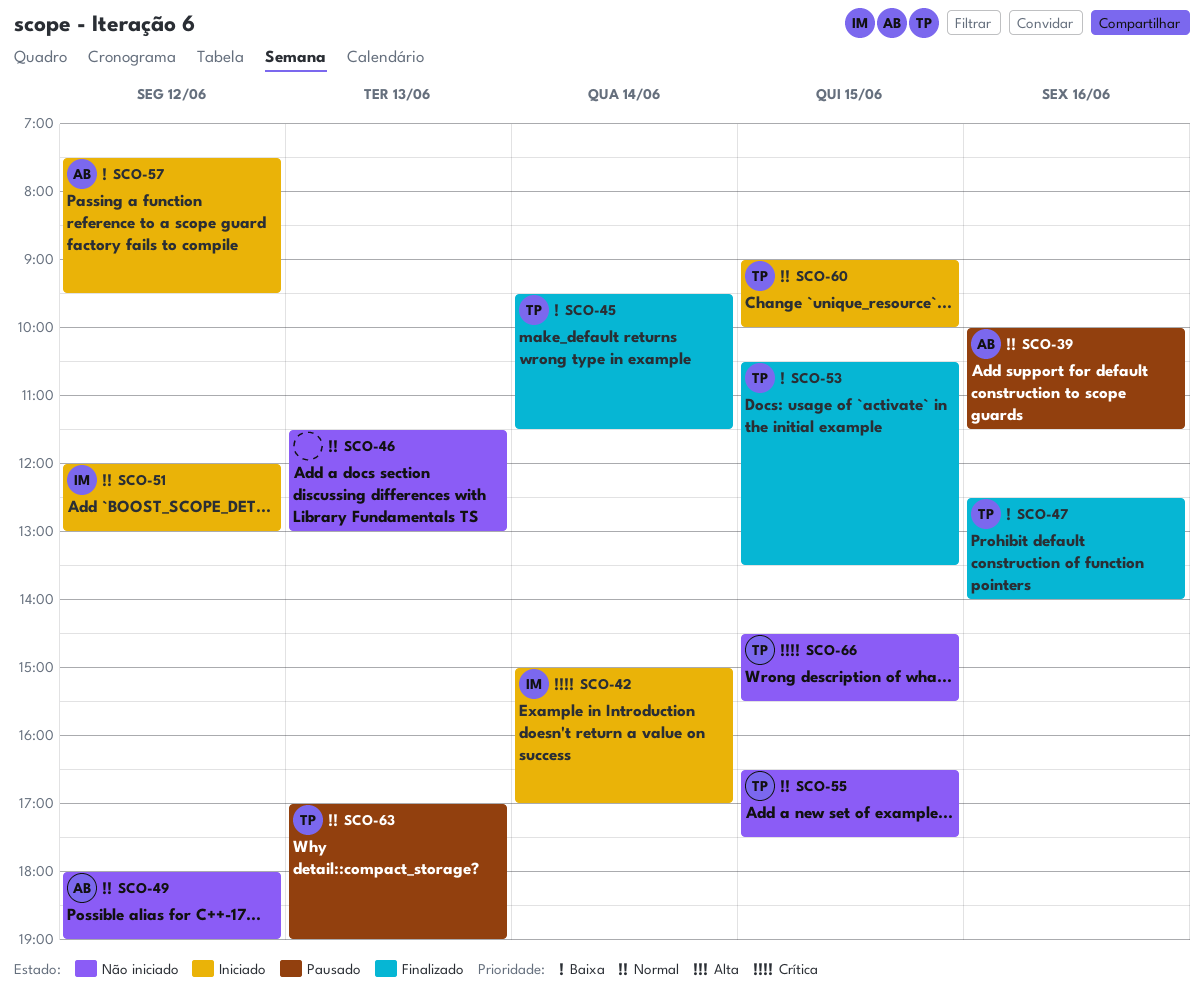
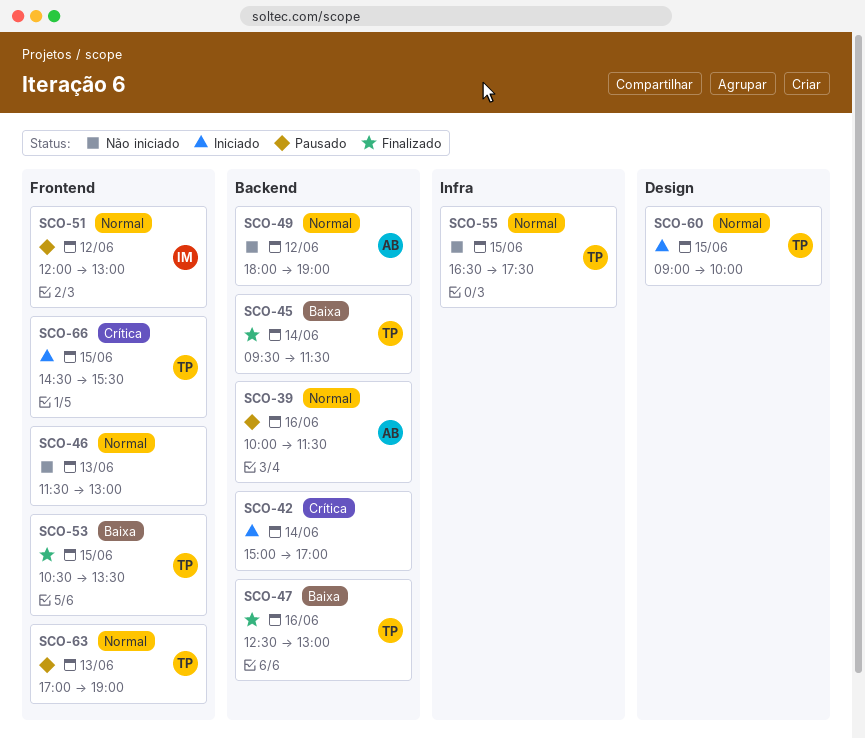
SCO-42, owner: IM -> none
SCO-47, ends: 14:00 -> 13:00
SCO-51, status: Iniciado -> Pausado
SCO-57: present -> none
SCO-66, status: Não iniciado -> Iniciado

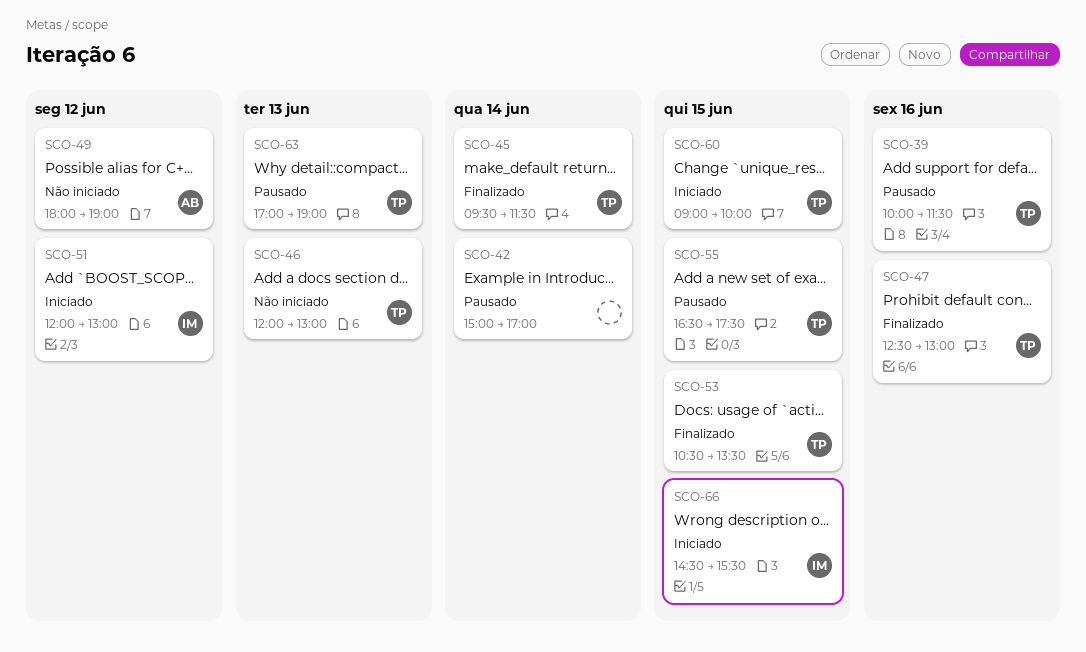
SCO-39, owner: AB -> TP
SCO-42, status: Iniciado -> Pausado
SCO-46, owner: none -> TP
SCO-46, begins: 11:30 -> 12:00
SCO-51, status: Pausado -> Iniciado
SCO-55, status: Não iniciado -> Pausado
SCO-66, owner: TP -> IM

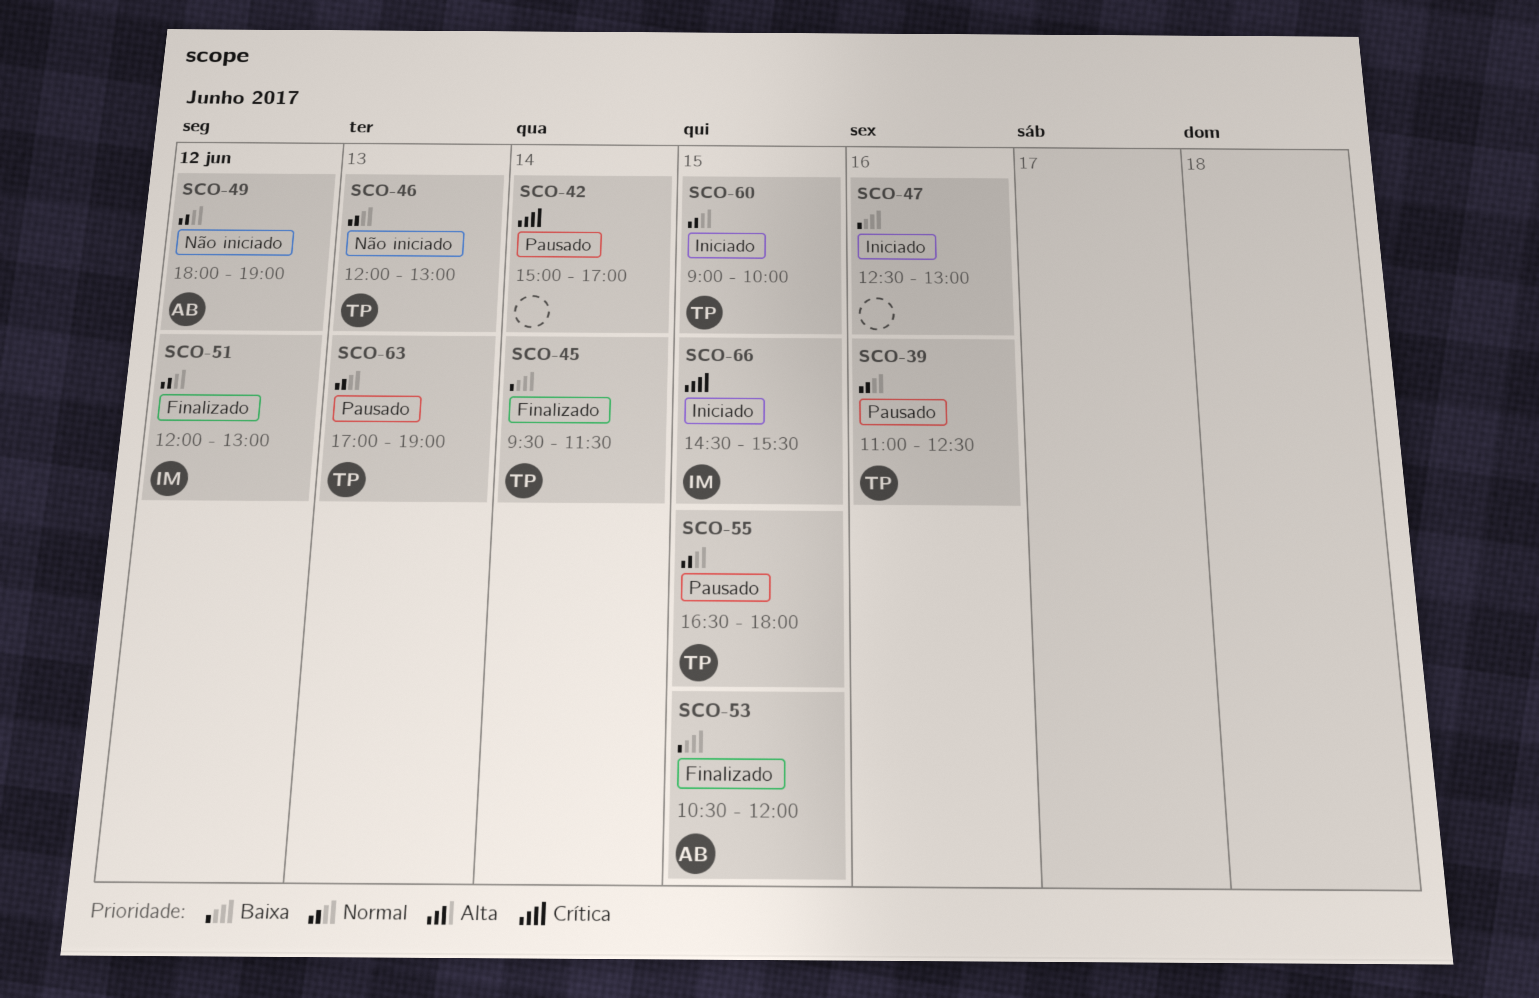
SCO-39, begins: 10:00 -> 11:00
SCO-39, ends: 11:30 -> 12:30
SCO-47, status: Finalizado -> Iniciado
SCO-47, owner: TP -> none
SCO-51, status: Iniciado -> Finalizado
SCO-53, owner: TP -> AB
SCO-53, ends: 13:30 -> 12:00
SCO-55, ends: 17:30 -> 18:00

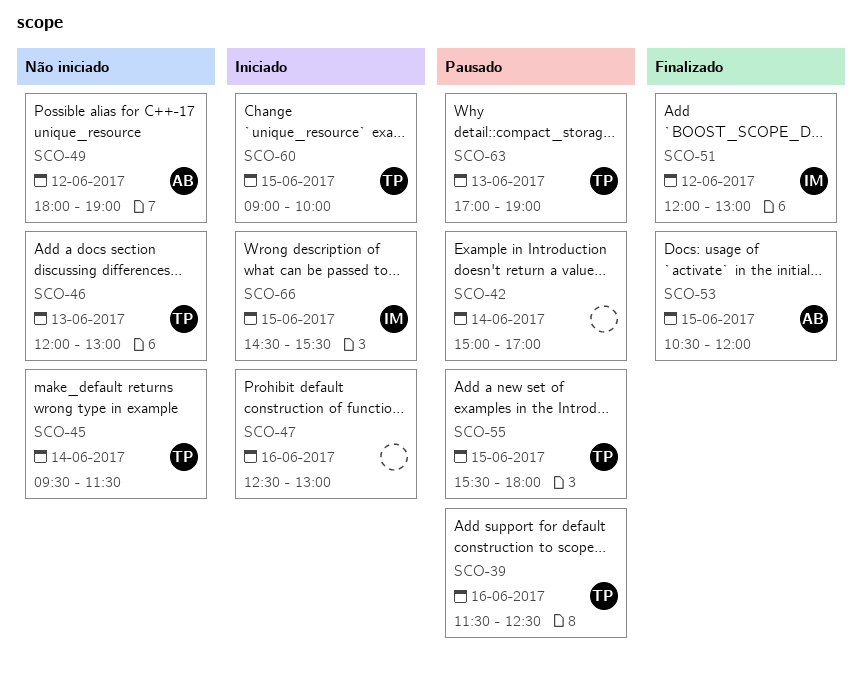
SCO-39, begins: 11:00 -> 11:30
SCO-45, status: Finalizado -> Não iniciado
SCO-55, begins: 16:30 -> 15:30

